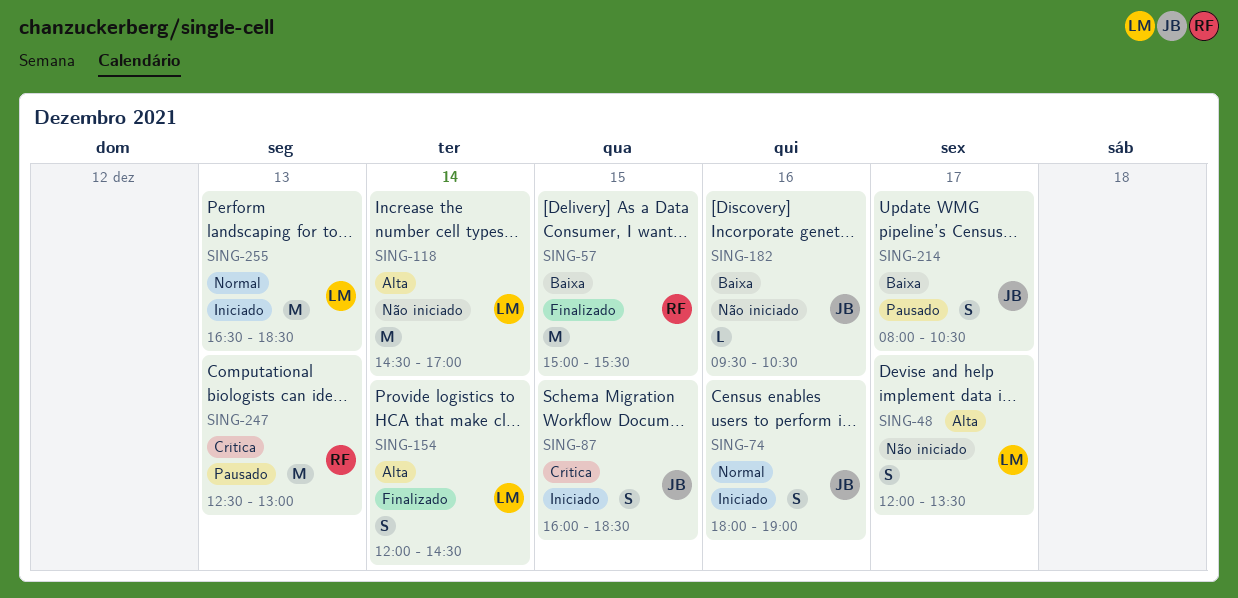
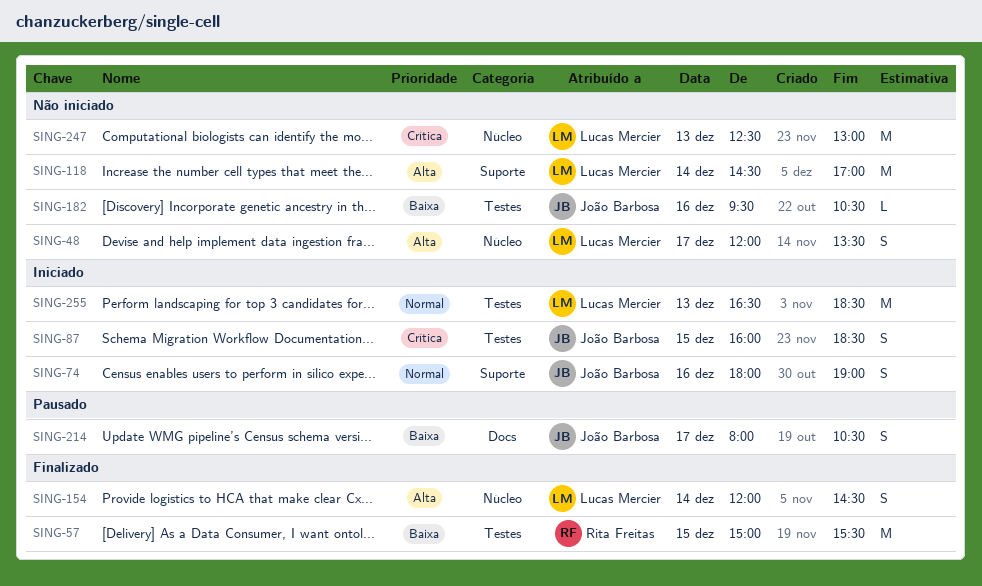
SING-247, status: Pausado -> Não iniciado
SING-247, owner: Rita Freitas -> Lucas Mercier

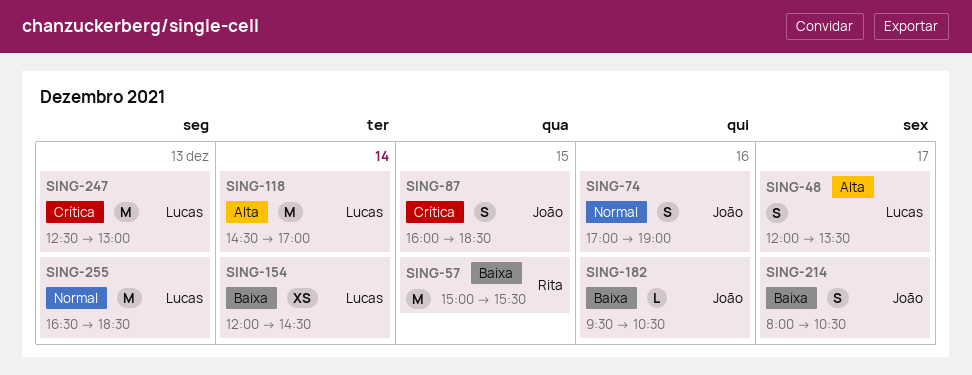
SING-74, begins: 18:00 -> 17:00
SING-154, priority: Alta -> Baixa
SING-154, estimate: S -> XS

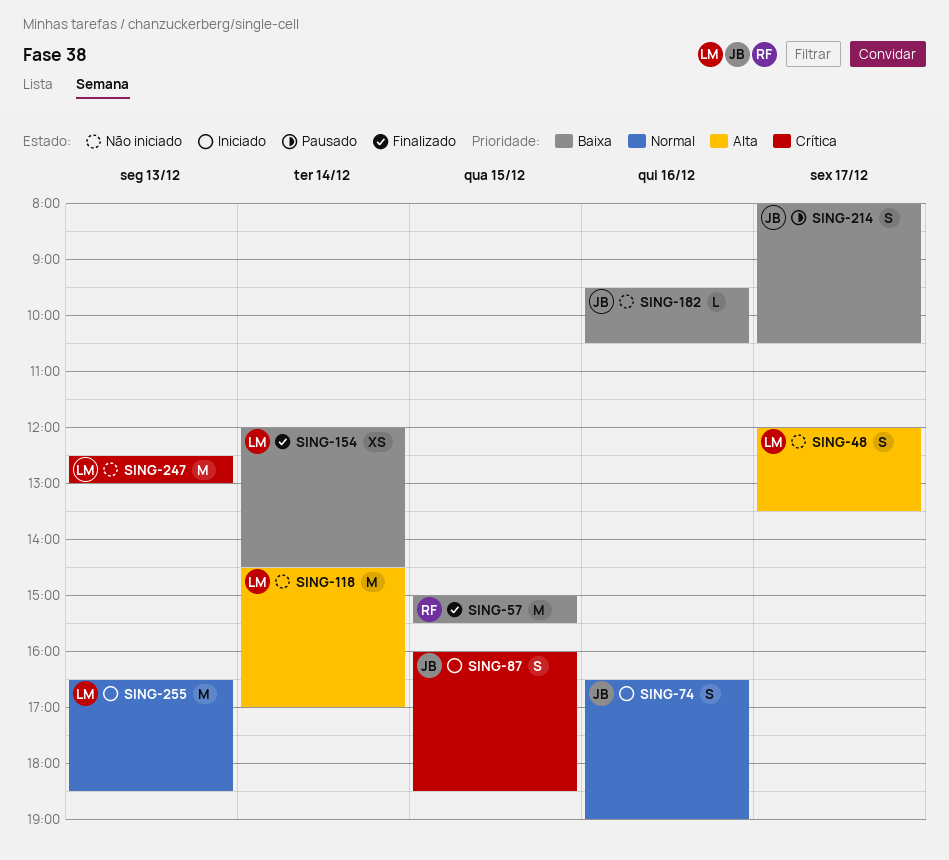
SING-74, begins: 17:00 -> 16:30

